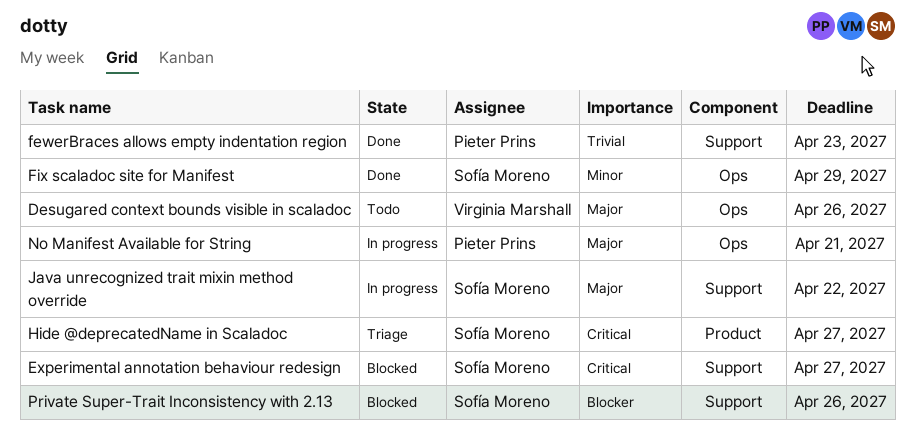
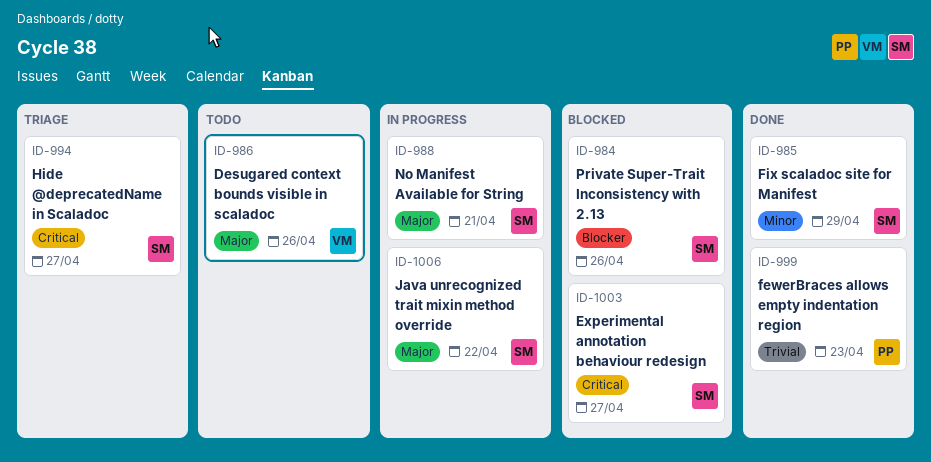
No Manifest Available for String, owner: Pieter Prins -> Sofía Moreno

